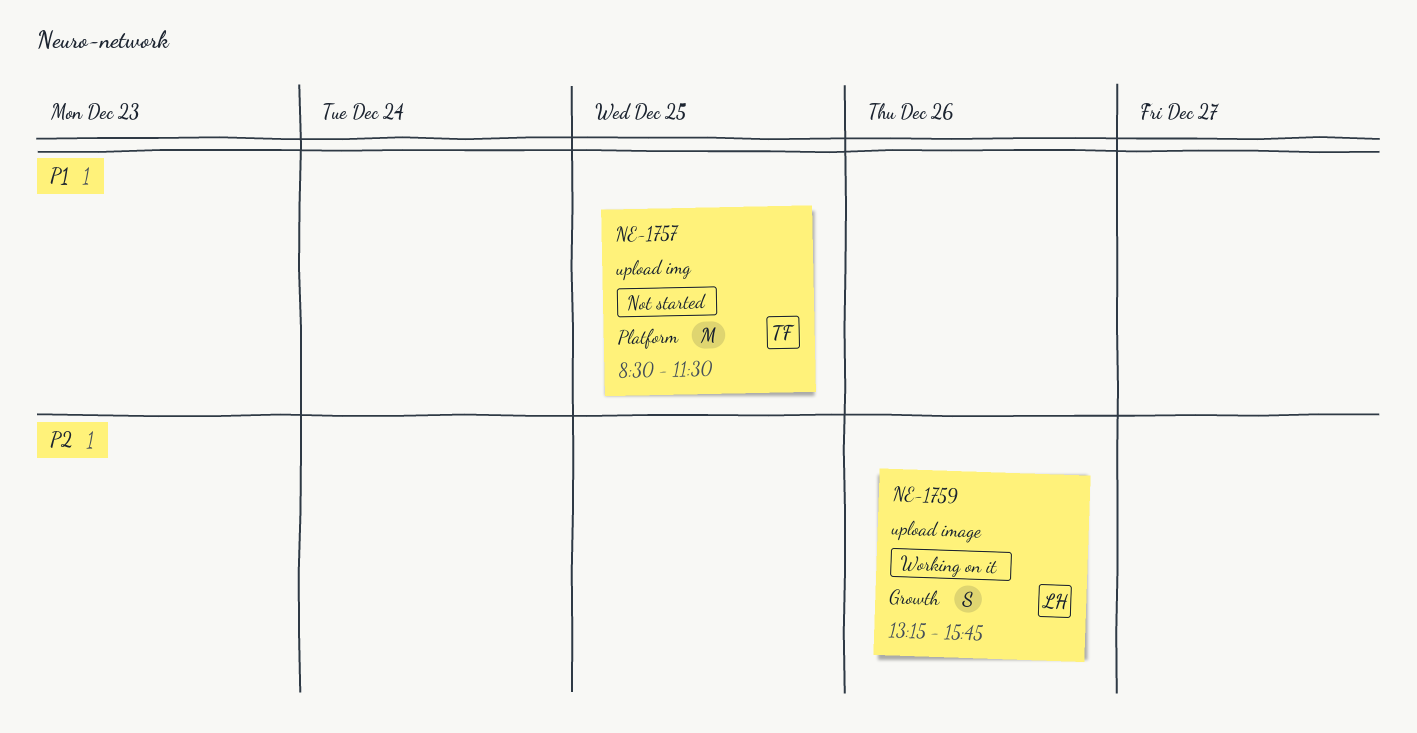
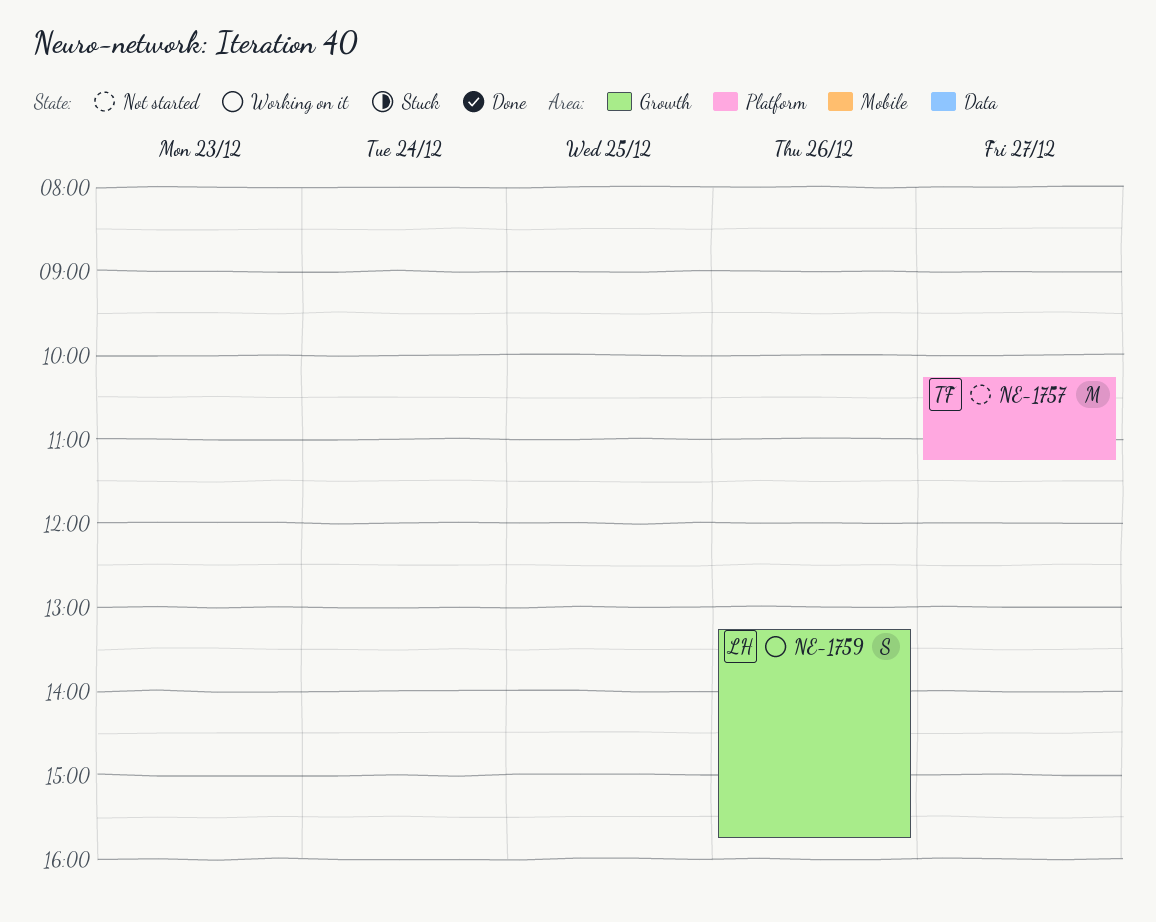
NE-1757, day: Dec 25 -> Dec 27
NE-1757, begins: 08:30 -> 10:15
NE-1757, ends: 11:30 -> 11:15

